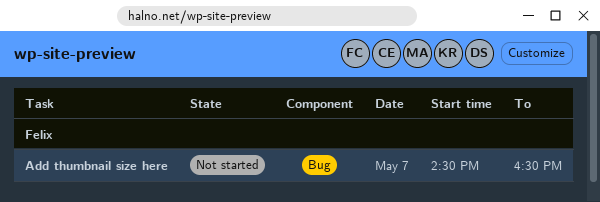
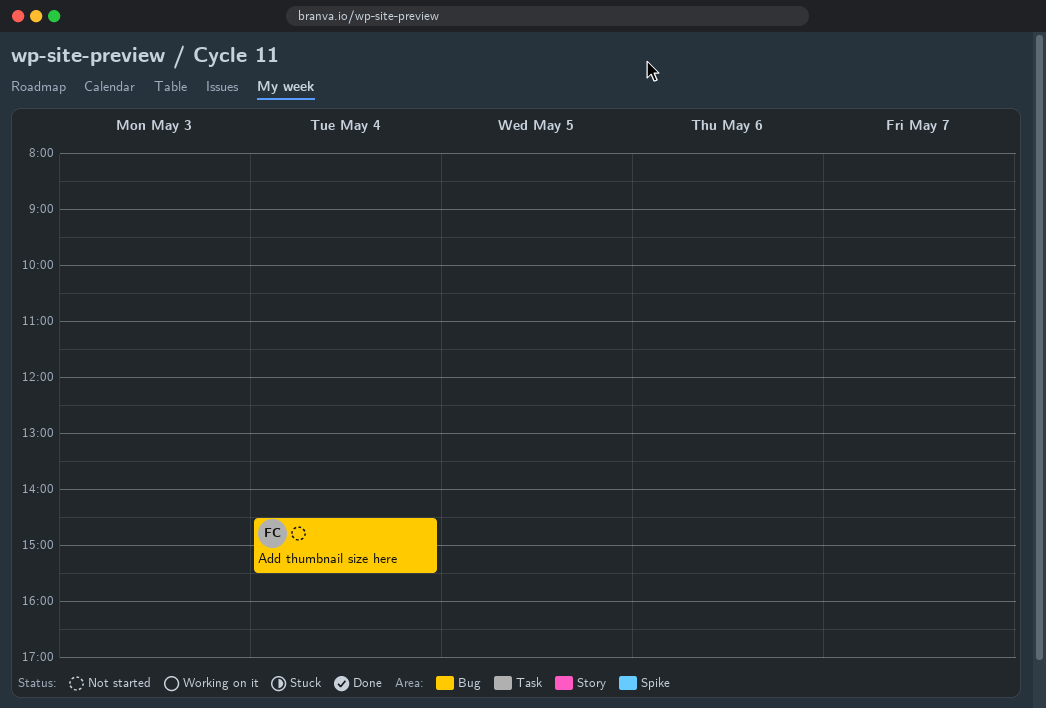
Add thumbnail size here, day: May 7 -> May 4
Add thumbnail size here, ends: 16:30 -> 15:30

